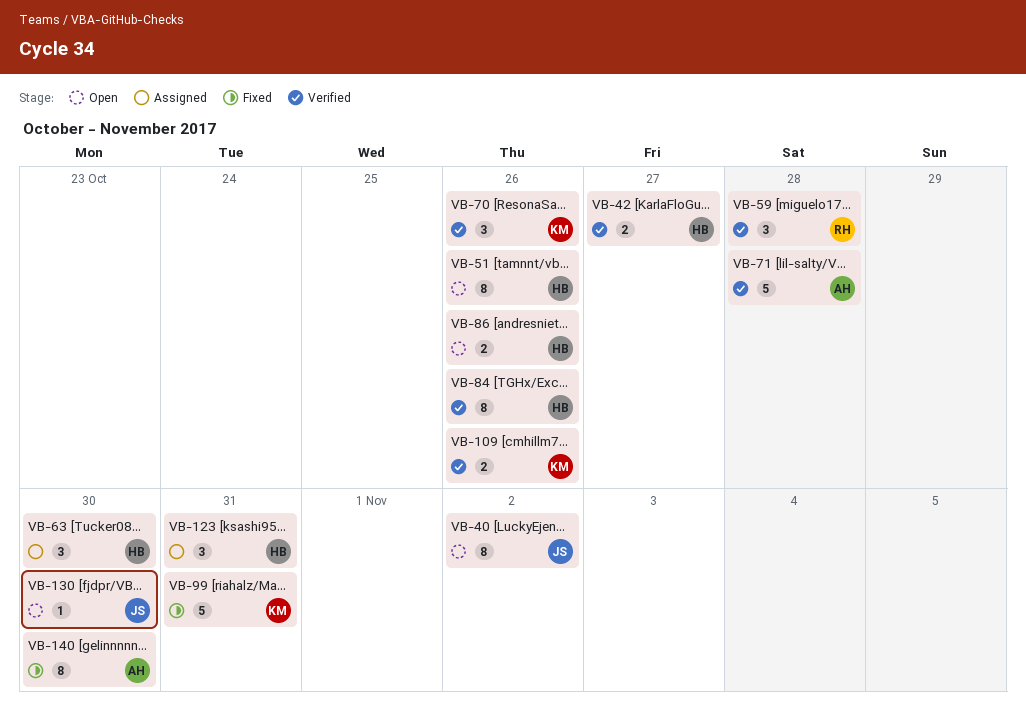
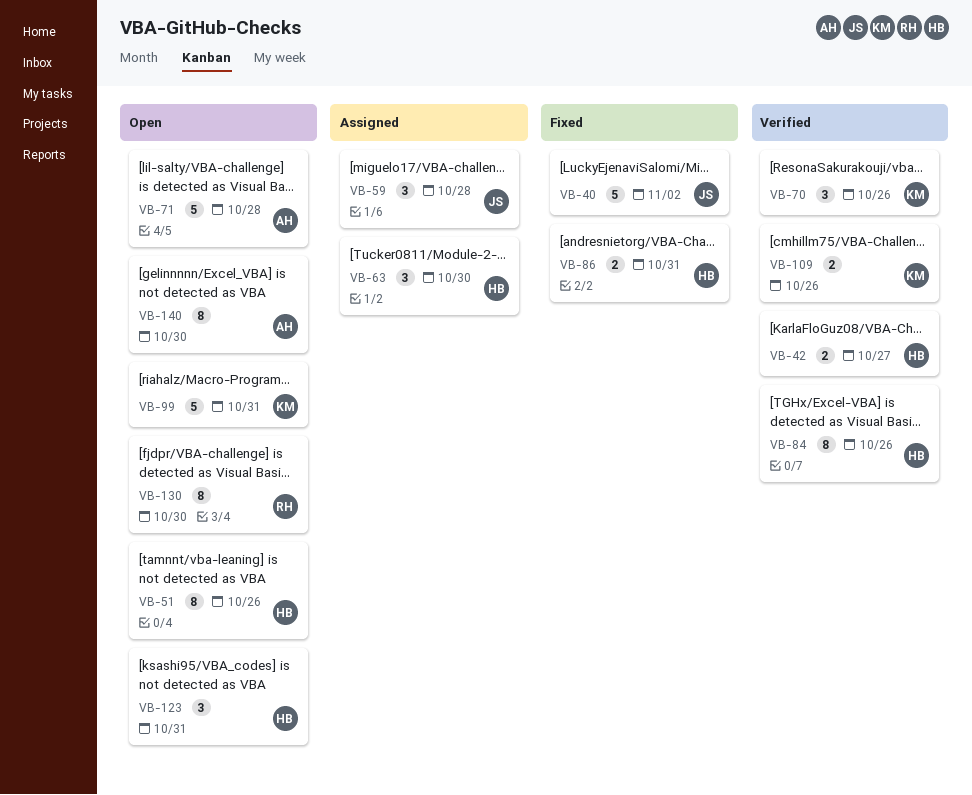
VB-40, status: Open -> Fixed
VB-40, estimate: 8 -> 5
VB-59, status: Verified -> Assigned
VB-59, owner: RH -> JS
VB-71, status: Verified -> Open
VB-86, status: Open -> Fixed
VB-86, due: Oct 26 -> Oct 31
VB-99, status: Fixed -> Open
VB-123, status: Assigned -> Open
VB-130, owner: JS -> RH
VB-130, estimate: 1 -> 8
VB-140, status: Fixed -> Open

